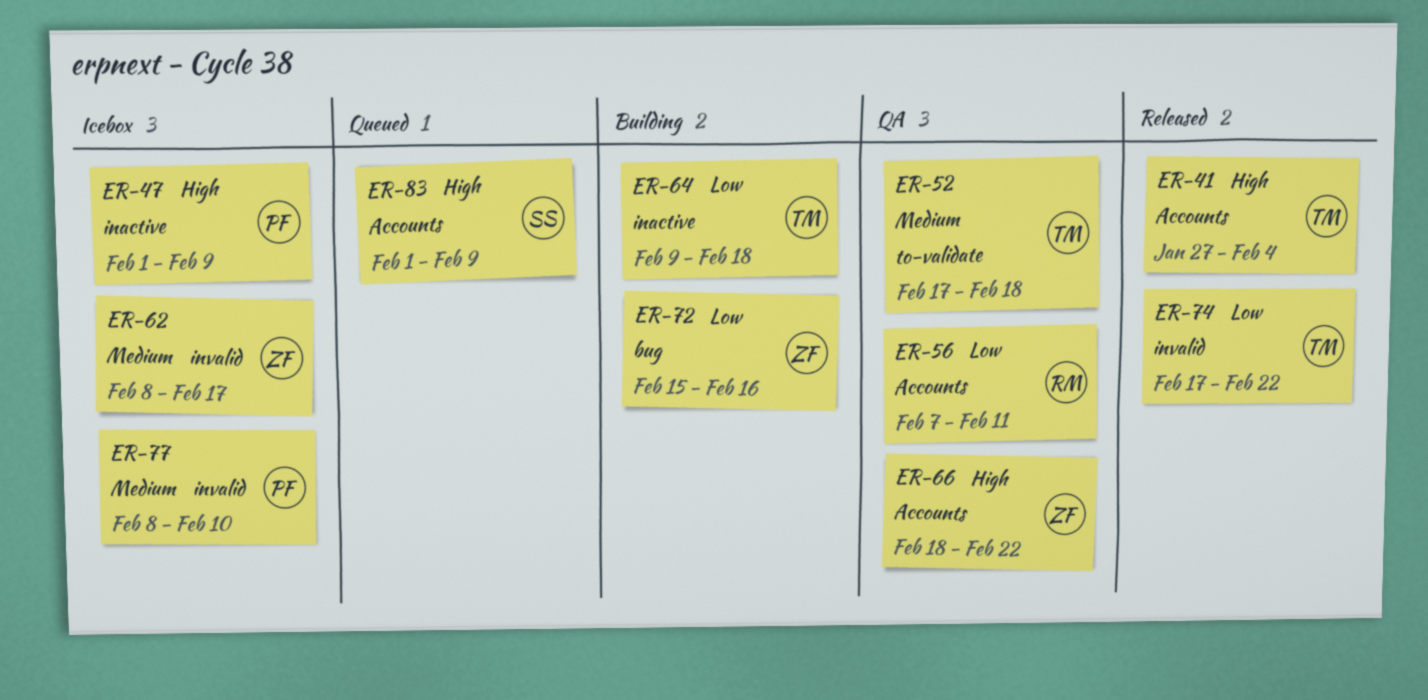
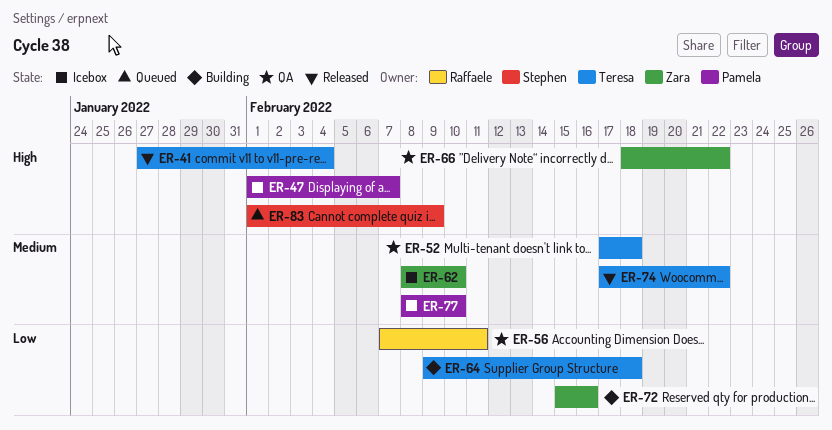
ER-47, due: Feb 9 -> Feb 7
ER-62, due: Feb 17 -> Feb 10
ER-74, priority: Low -> Medium

